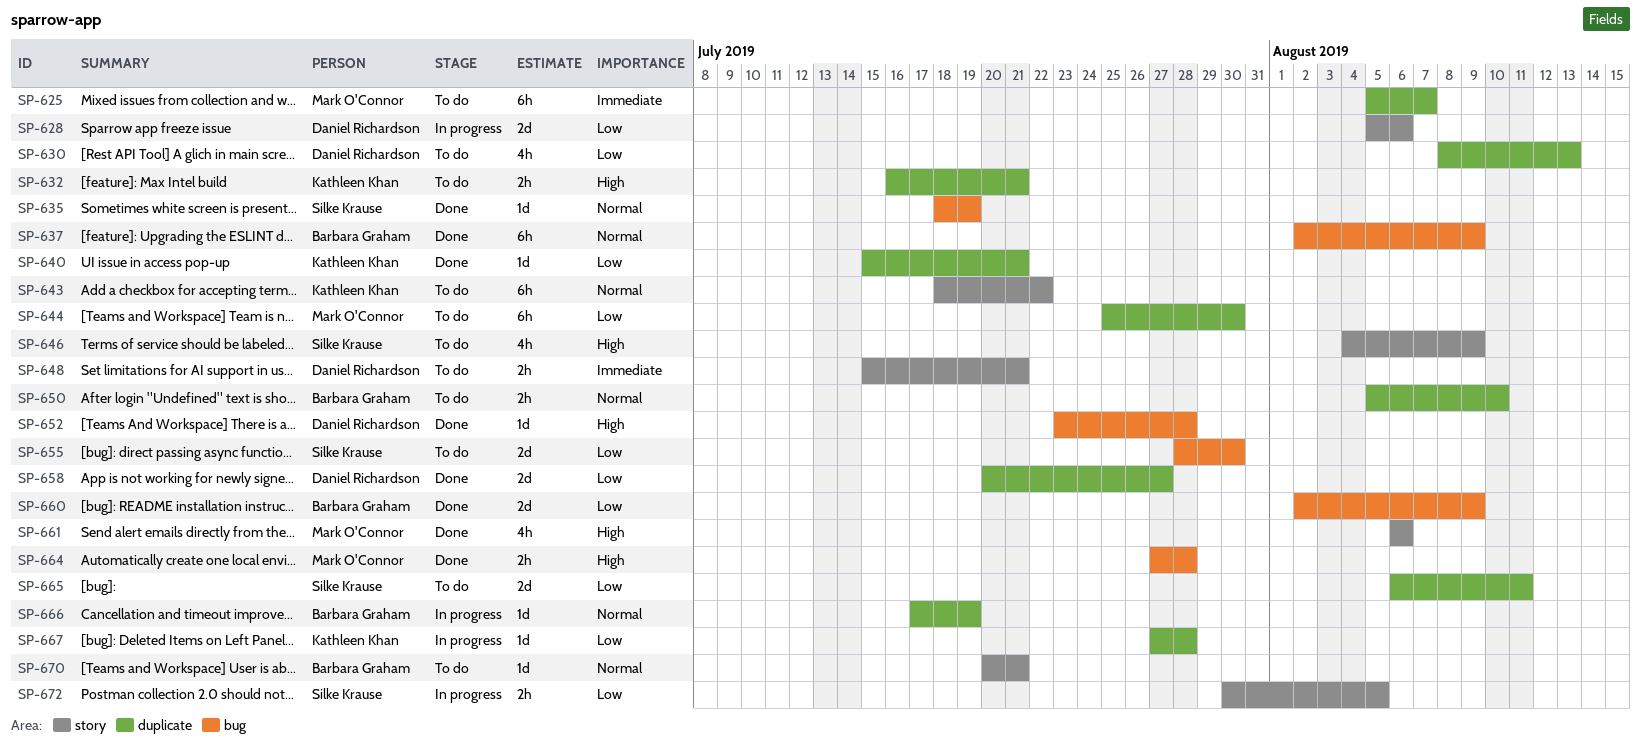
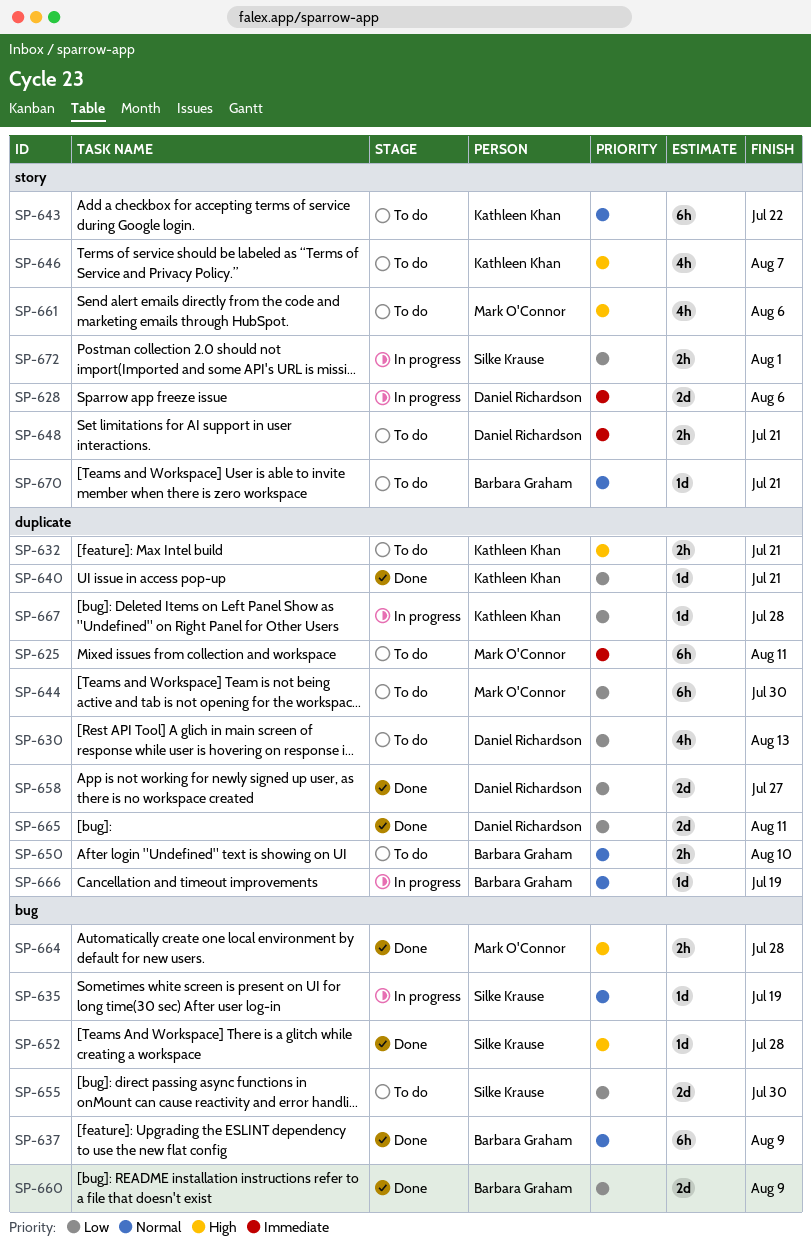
SP-625, due: Aug 7 -> Aug 11
SP-628, priority: Low -> Immediate
SP-635, status: Done -> In progress
SP-646, owner: Silke Krause -> Kathleen Khan
SP-646, due: Aug 9 -> Aug 7
SP-652, owner: Daniel Richardson -> Silke Krause
SP-661, status: Done -> To do
SP-665, status: To do -> Done
SP-665, owner: Silke Krause -> Daniel Richardson
SP-672, due: Aug 5 -> Aug 1

